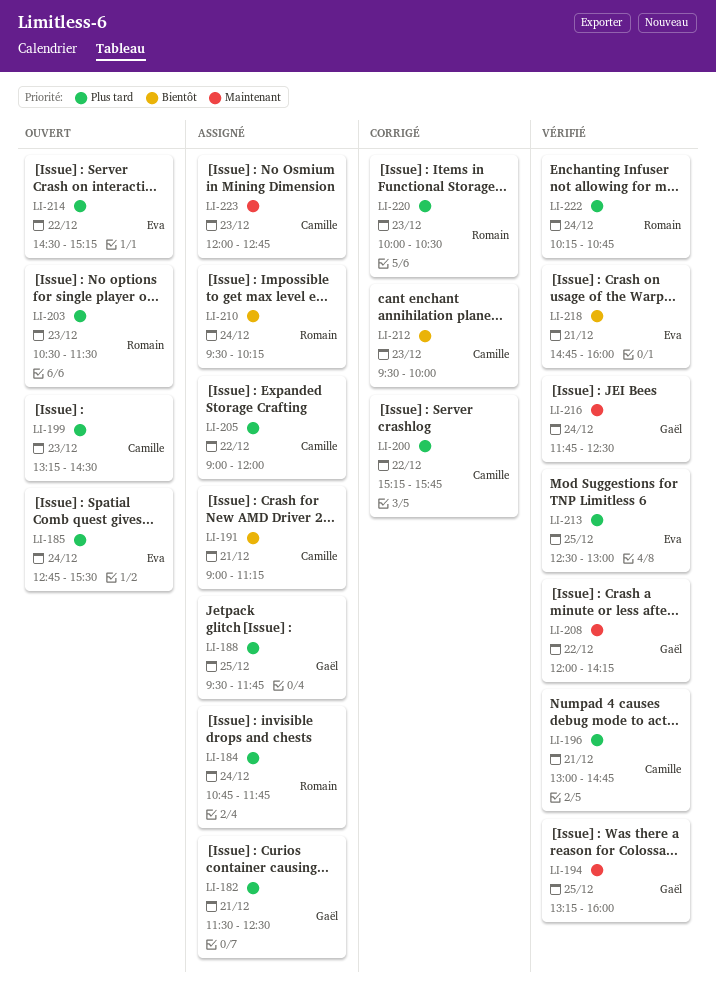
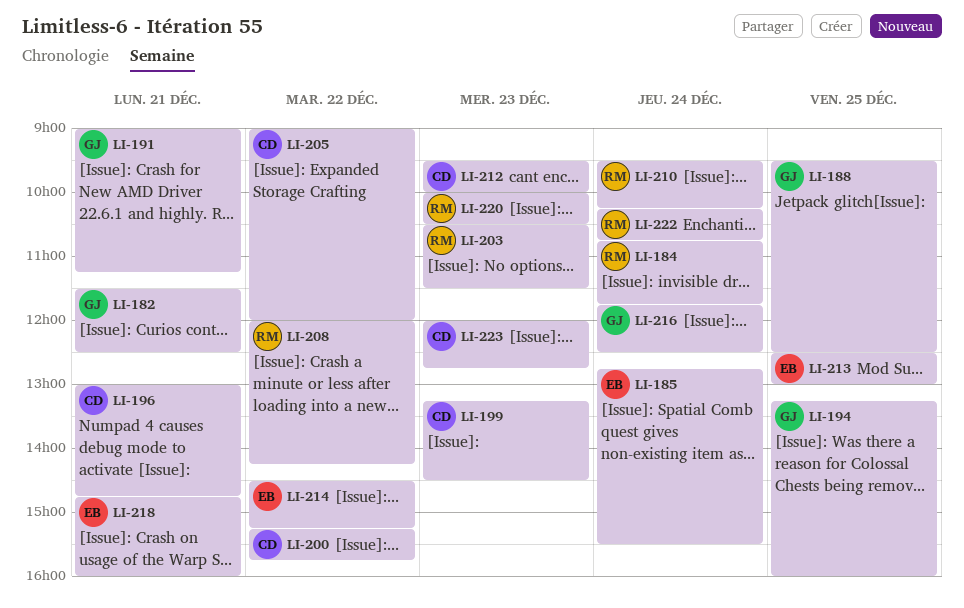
LI-188, ends: 11:45 -> 12:30
LI-191, owner: Camille -> Gaël
LI-208, owner: Gaël -> Romain

